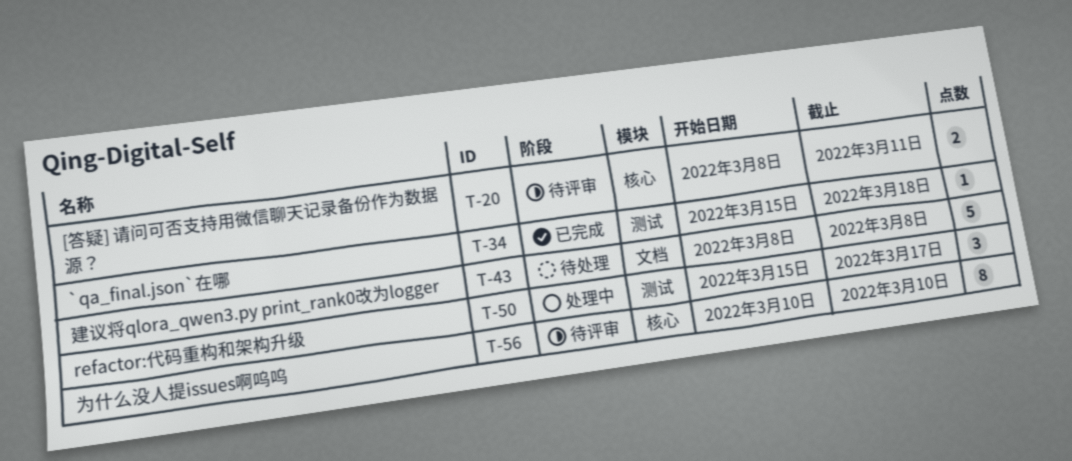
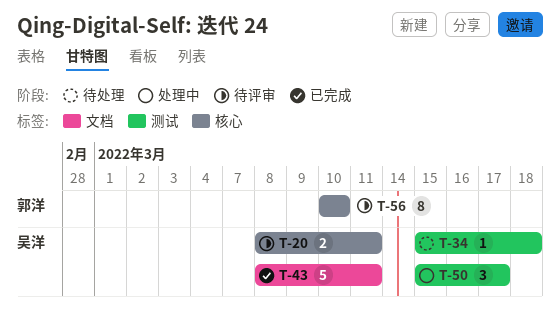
T-34, status: 已完成 -> 待处理
T-43, status: 待处理 -> 已完成
T-43, due: Mar 8 -> Mar 11

